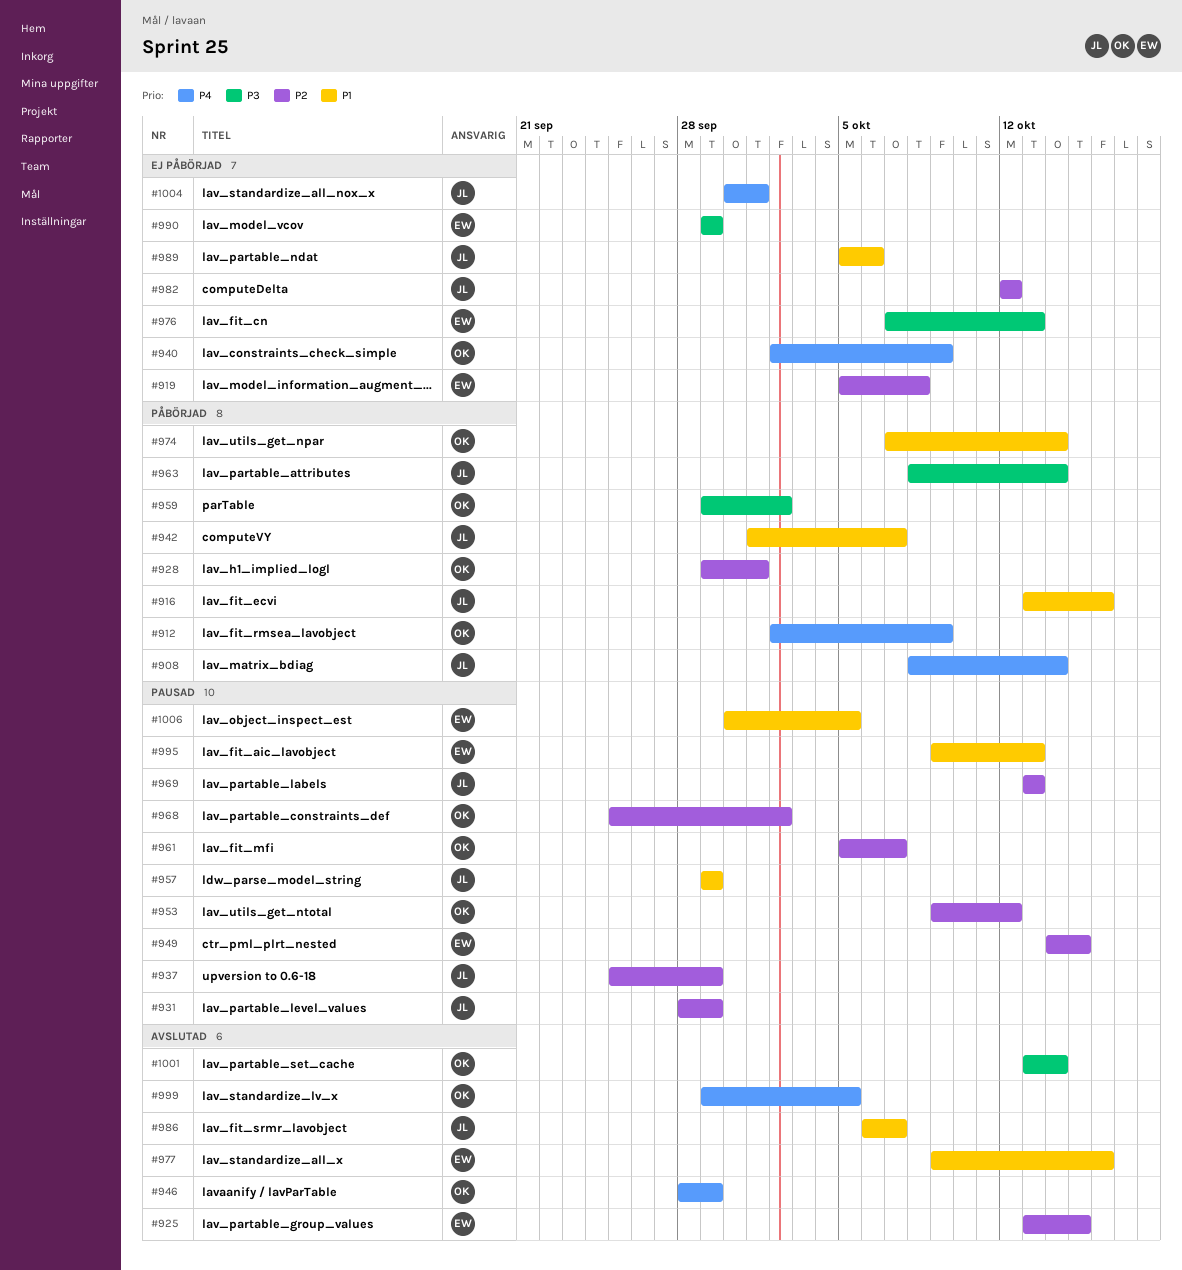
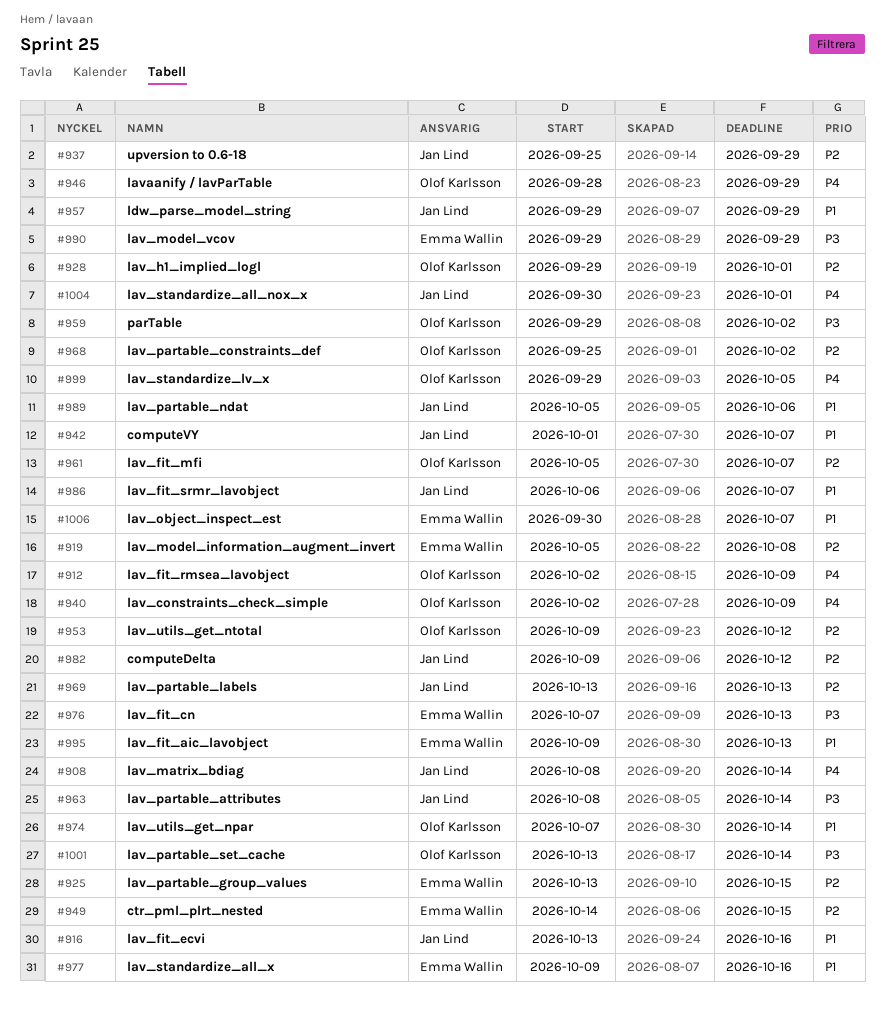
#931: present -> none
#982, start: Oct 12 -> Oct 9
#1006, due: Oct 5 -> Oct 7

